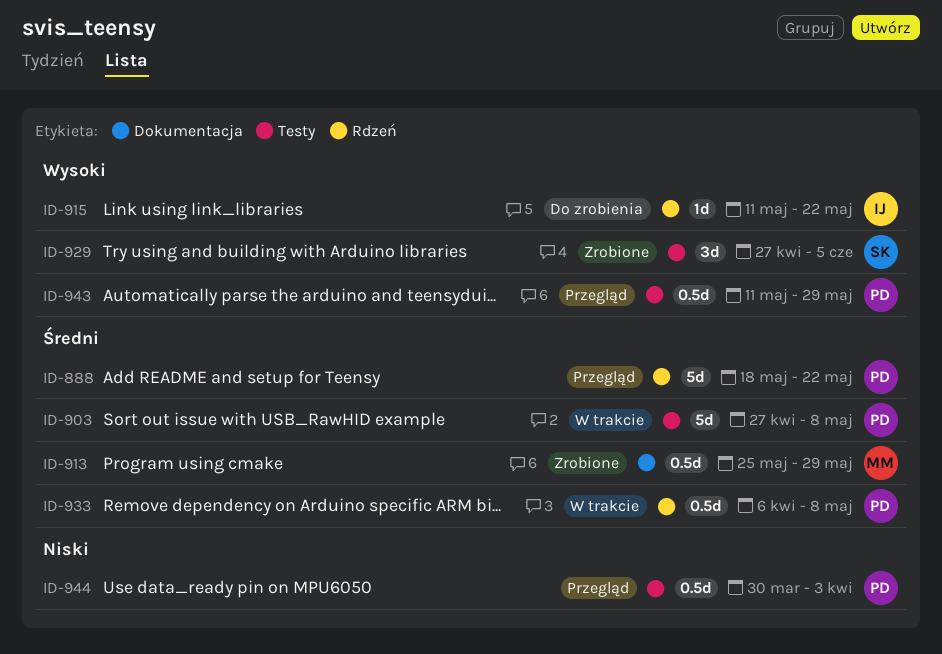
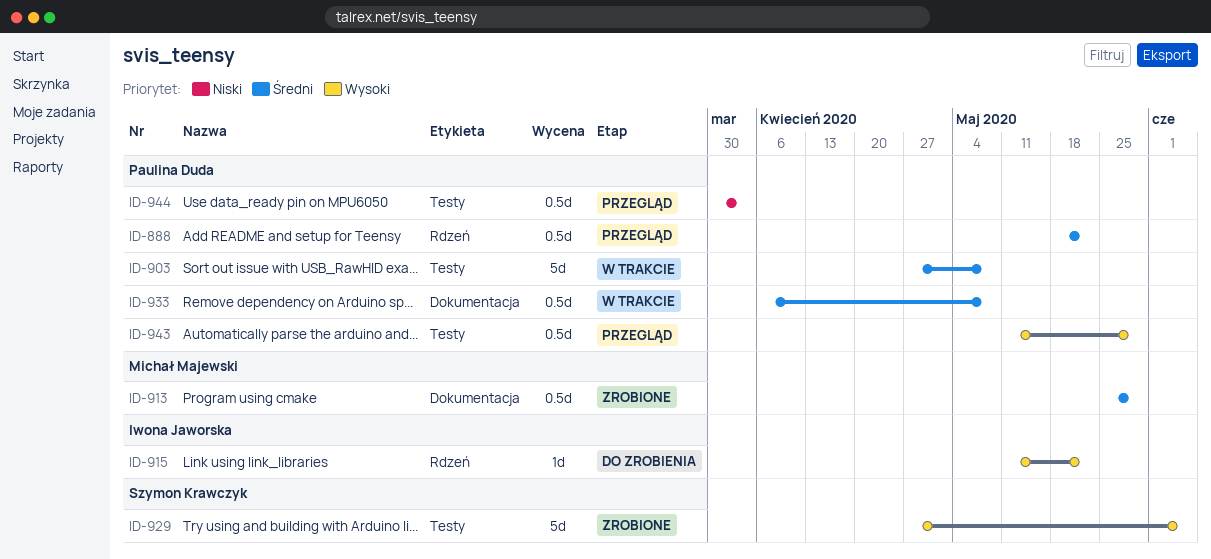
ID-888, estimate: 5d -> 0.5d
ID-929, estimate: 3d -> 5d
ID-933, label: Rdzeń -> Dokumentacja

